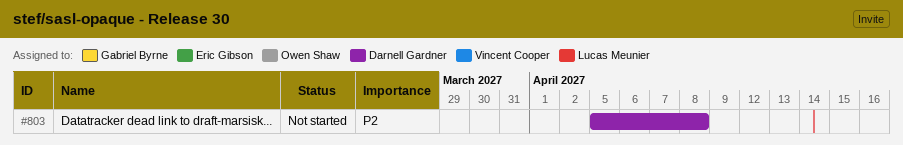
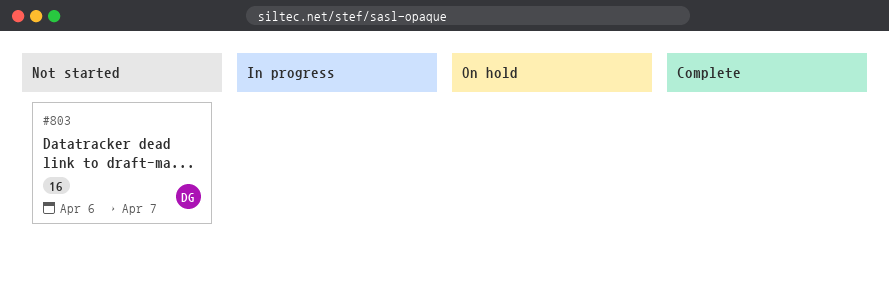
#803, start: Apr 5 -> Apr 6
#803, due: Apr 8 -> Apr 7

